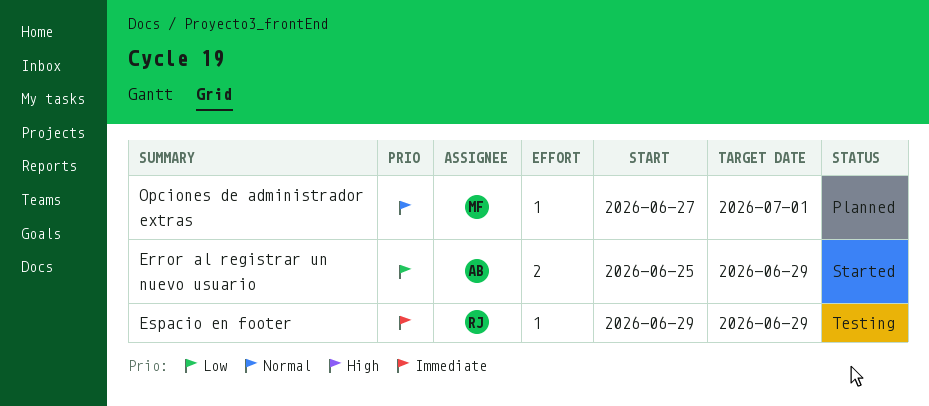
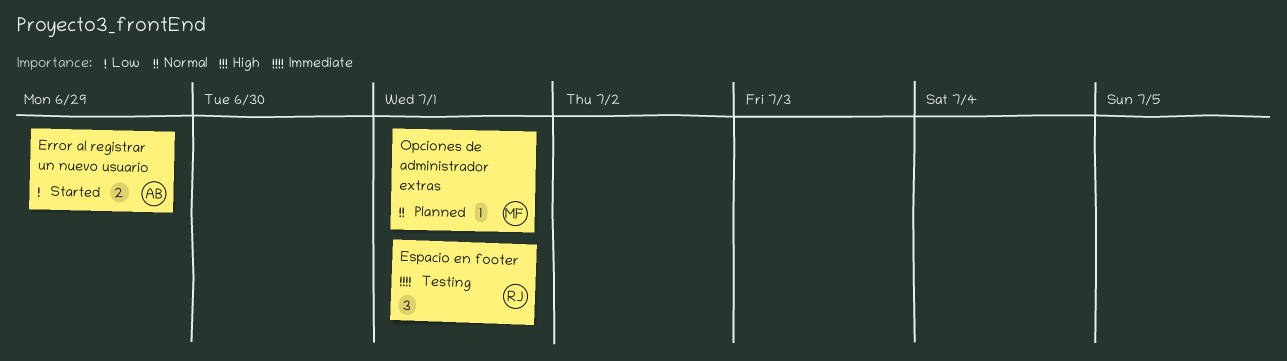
Espacio en footer, estimate: 1 -> 3
Espacio en footer, due: Jun 29 -> Jul 1

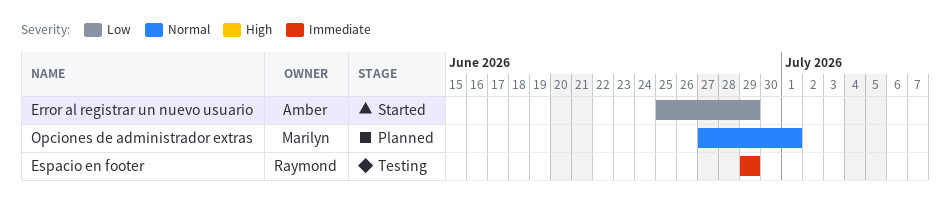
Espacio en footer, due: Jul 1 -> Jun 29

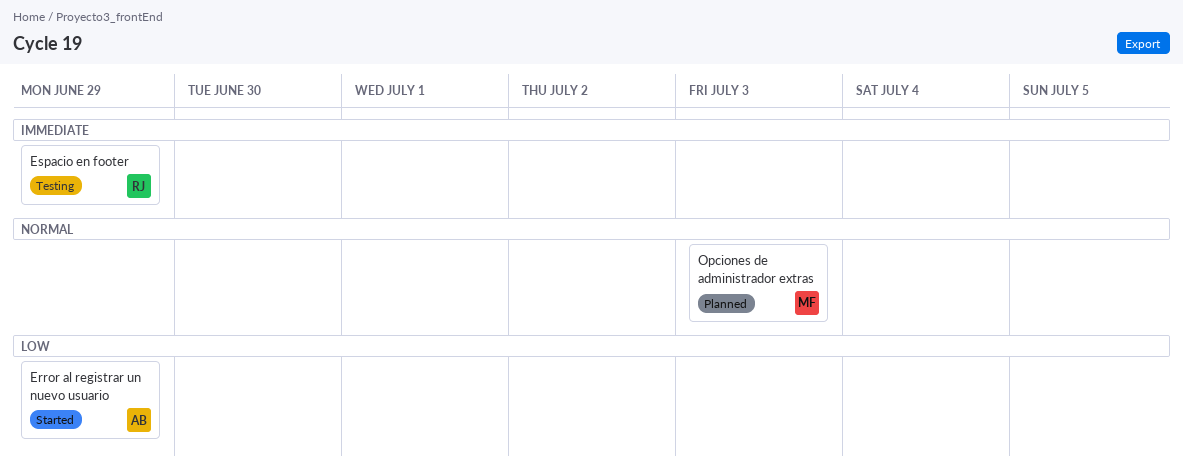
Opciones de administrador extras, due: Jul 1 -> Jul 3

